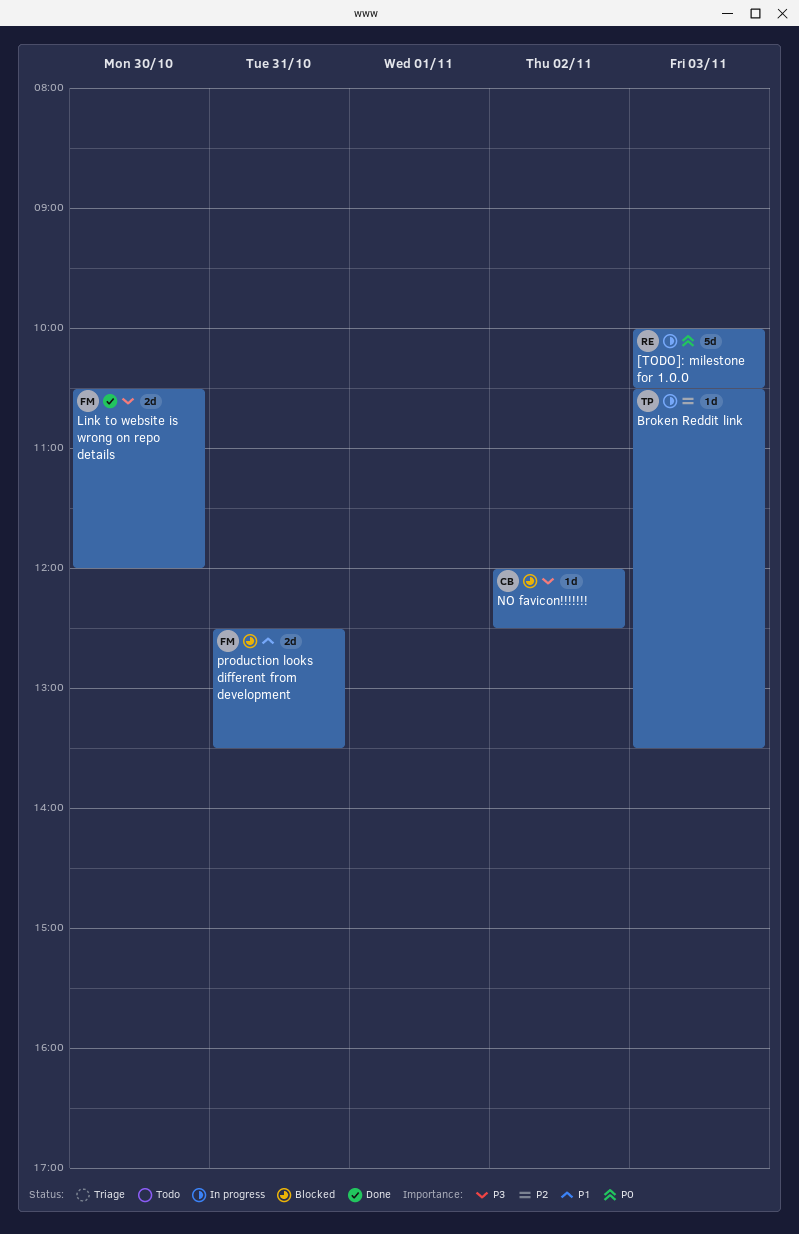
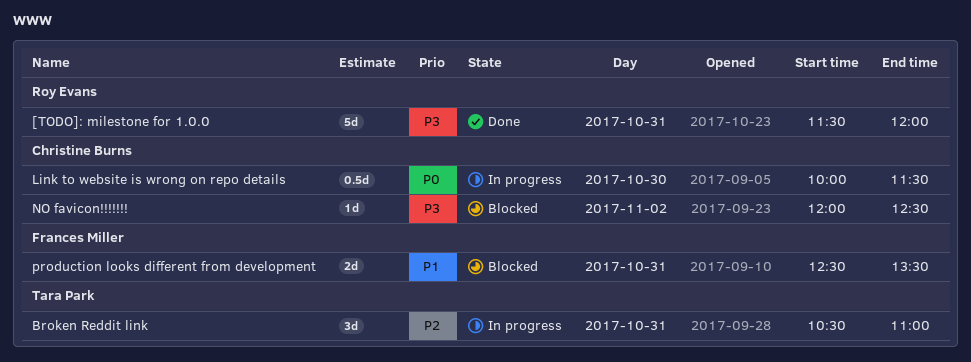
[TODO]: milestone for 1.0.0, status: In progress -> Done
[TODO]: milestone for 1.0.0, priority: P0 -> P3
[TODO]: milestone for 1.0.0, day: Nov 3 -> Oct 31
[TODO]: milestone for 1.0.0, begins: 10:00 -> 11:30
[TODO]: milestone for 1.0.0, ends: 10:30 -> 12:00
Broken Reddit link, estimate: 1d -> 3d
Broken Reddit link, day: Nov 3 -> Oct 31
Broken Reddit link, ends: 13:30 -> 11:00
Link to website is wrong on repo details, status: Done -> In progress
Link to website is wrong on repo details, owner: Frances Miller -> Christine Burns
Link to website is wrong on repo details, priority: P3 -> P0
Link to website is wrong on repo details, estimate: 2d -> 0.5d
Link to website is wrong on repo details, begins: 10:30 -> 10:00
Link to website is wrong on repo details, ends: 12:00 -> 11:30

